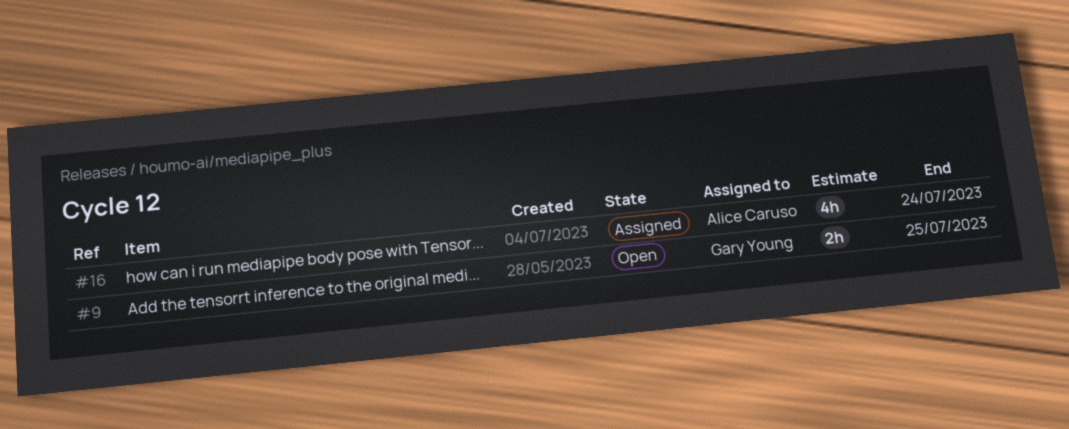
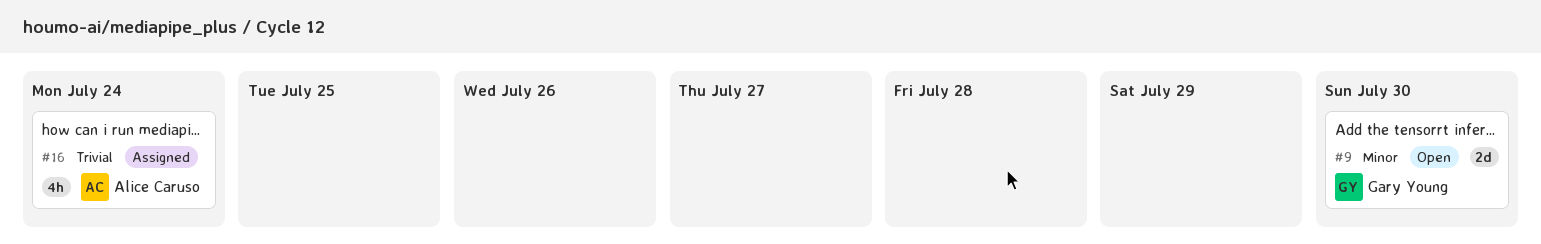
#9, estimate: 2h -> 2d
#9, due: Jul 25 -> Jul 30

